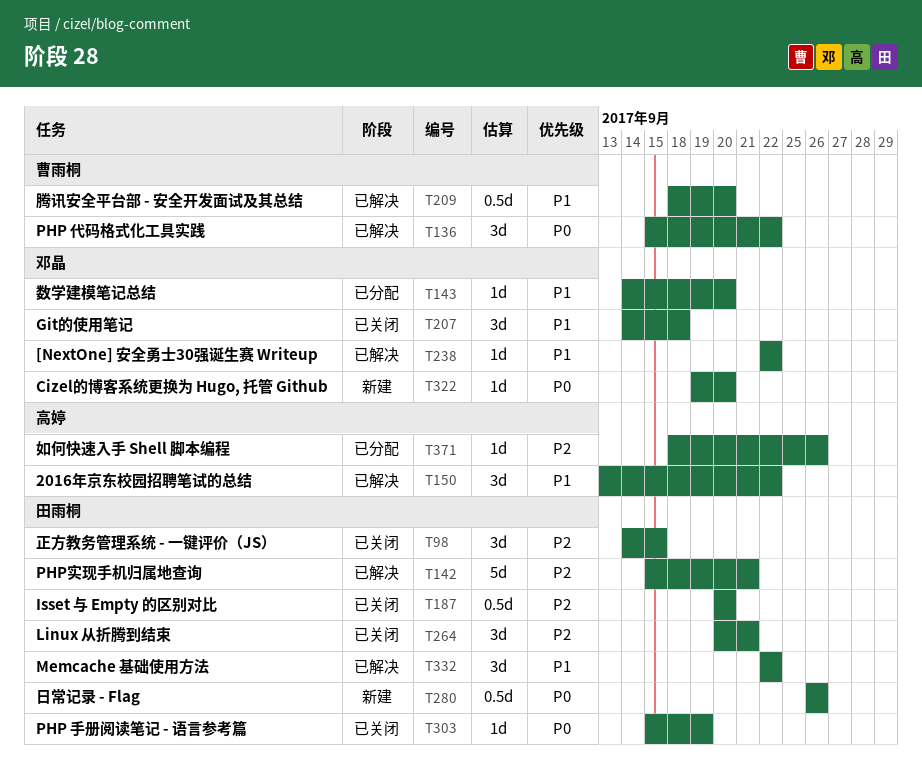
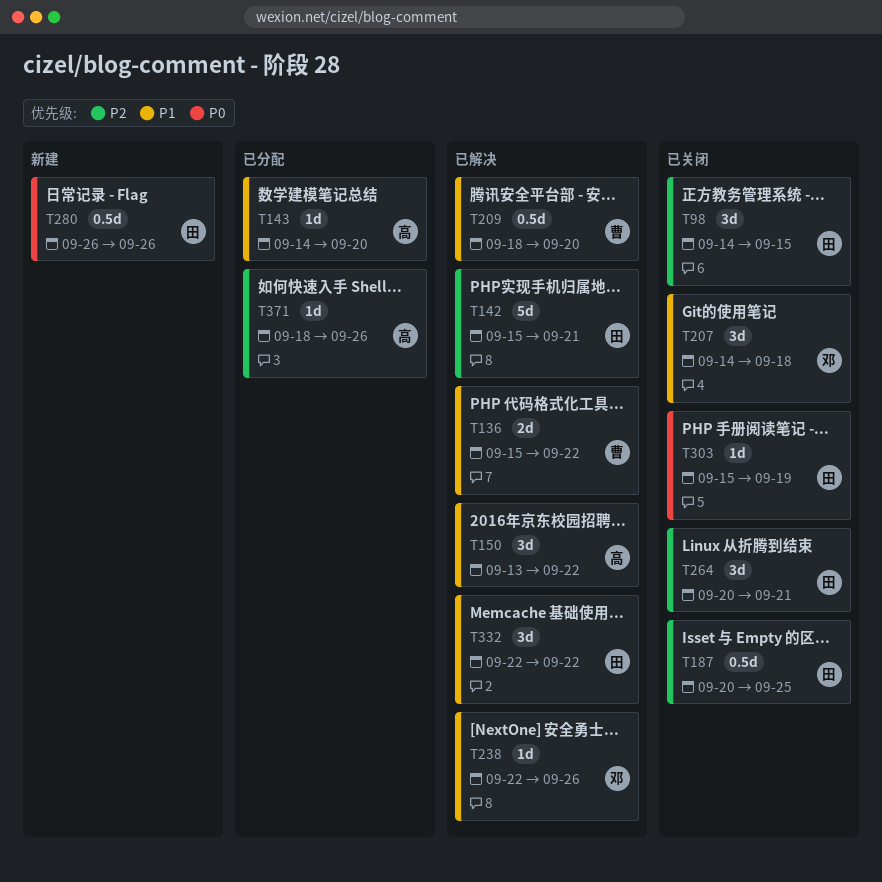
T136, priority: P0 -> P1
T136, estimate: 3d -> 2d
T143, owner: 邓晶 -> 高婷
T187, due: Sep 20 -> Sep 25
T238, due: Sep 22 -> Sep 26
T322: present -> none

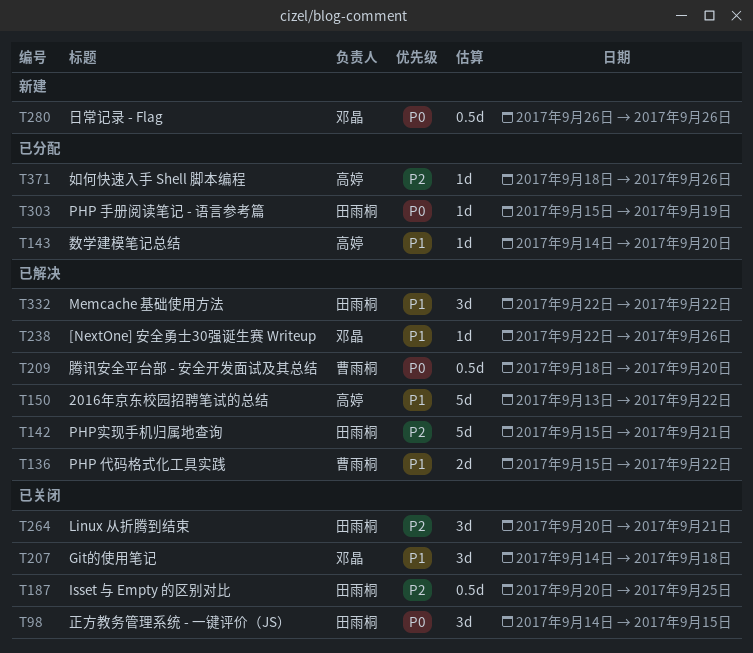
T98, priority: P2 -> P0
T150, estimate: 3d -> 5d
T209, priority: P1 -> P0
T280, owner: 田雨桐 -> 邓晶
T303, status: 已关闭 -> 已分配

